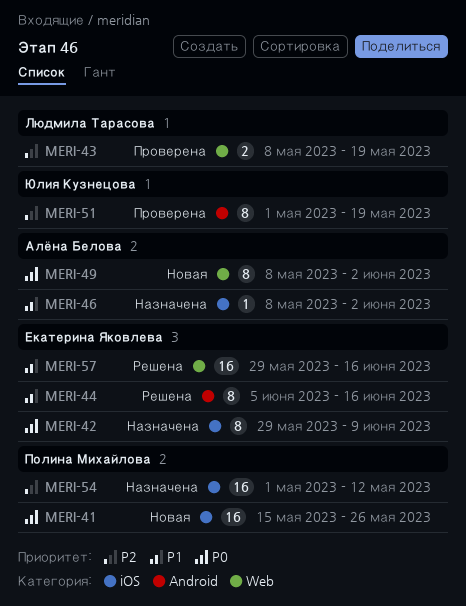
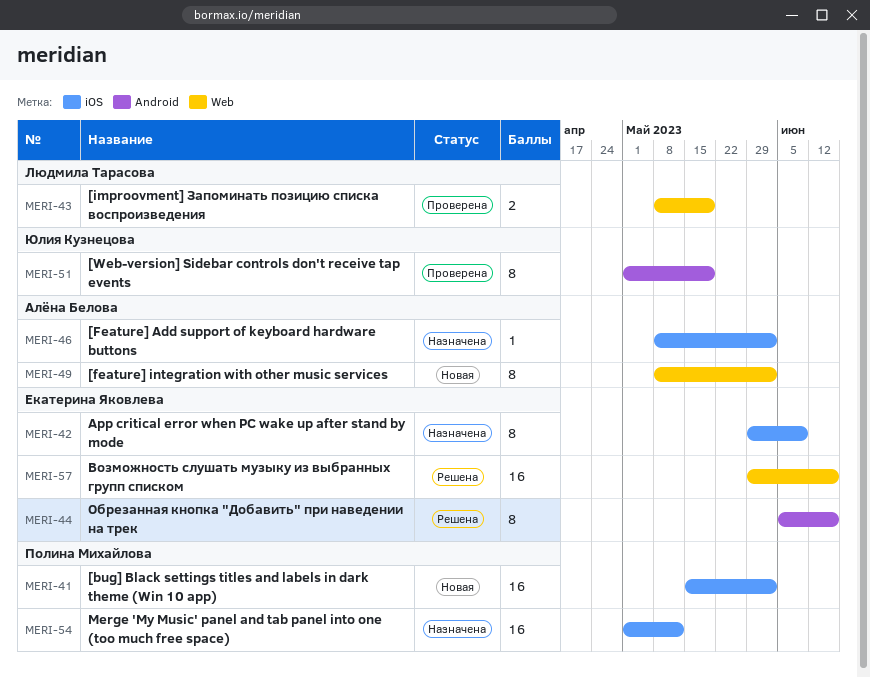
MERI-41, due: May 26 -> Jun 2

